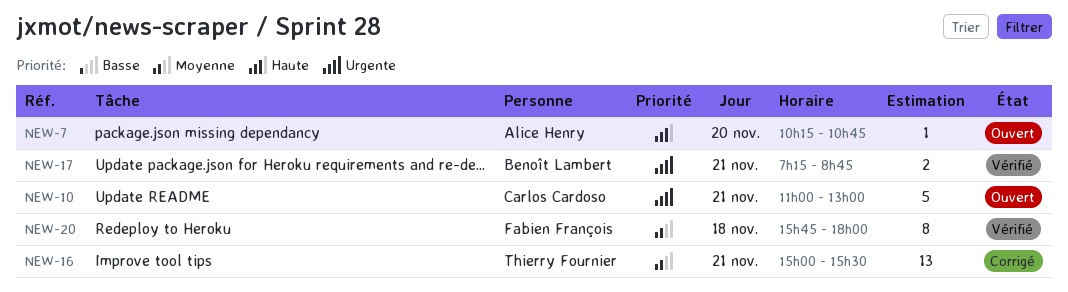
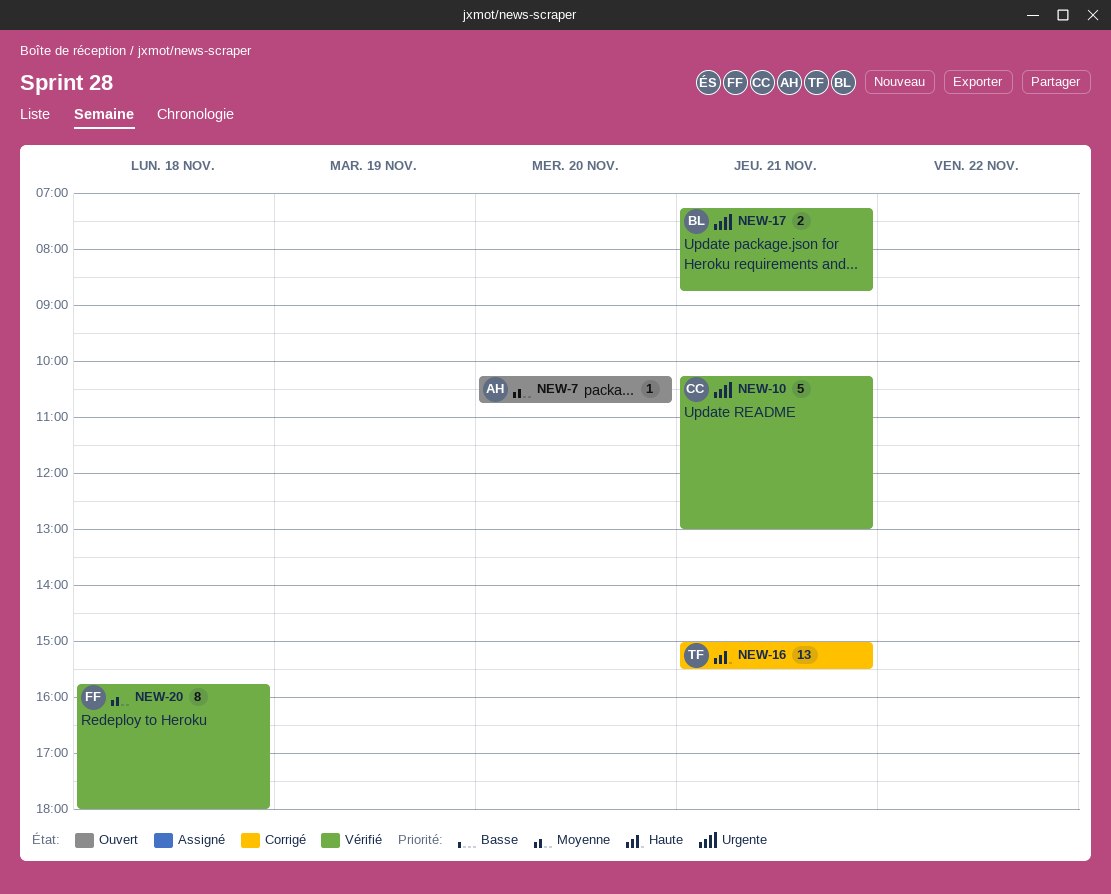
NEW-7, priority: Haute -> Moyenne
NEW-10, status: Ouvert -> Vérifié
NEW-10, begins: 11:00 -> 10:15
NEW-16, priority: Moyenne -> Haute

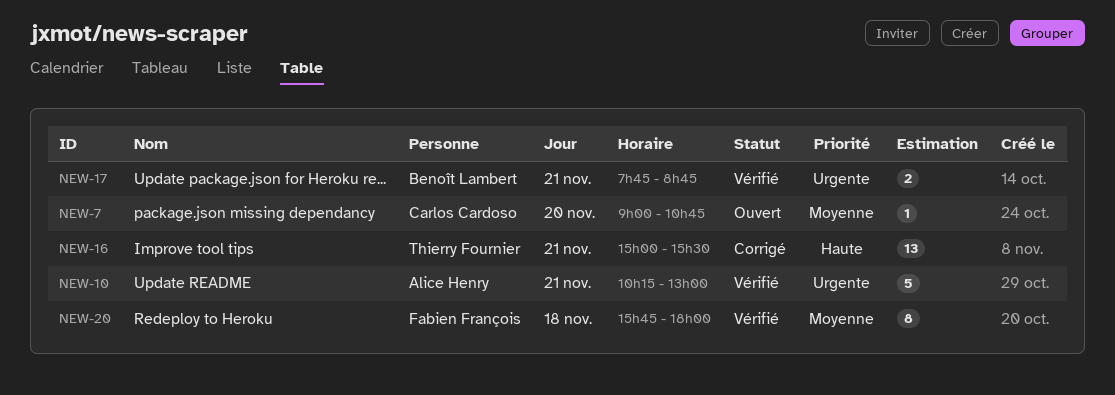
NEW-7, owner: Alice Henry -> Carlos Cardoso
NEW-7, begins: 10:15 -> 09:00
NEW-10, owner: Carlos Cardoso -> Alice Henry
NEW-17, begins: 07:15 -> 07:45

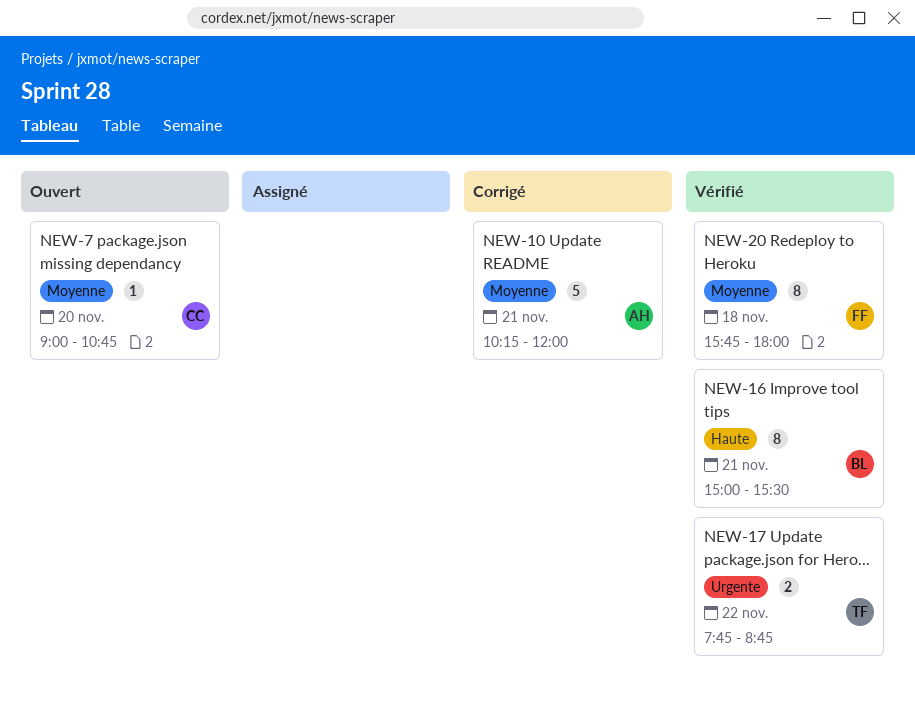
NEW-10, status: Vérifié -> Corrigé
NEW-10, priority: Urgente -> Moyenne
NEW-10, ends: 13:00 -> 12:00
NEW-16, status: Corrigé -> Vérifié
NEW-16, owner: Thierry Fournier -> Benoît Lambert
NEW-16, estimate: 13 -> 8
NEW-17, owner: Benoît Lambert -> Thierry Fournier
NEW-17, day: Nov 21 -> Nov 22

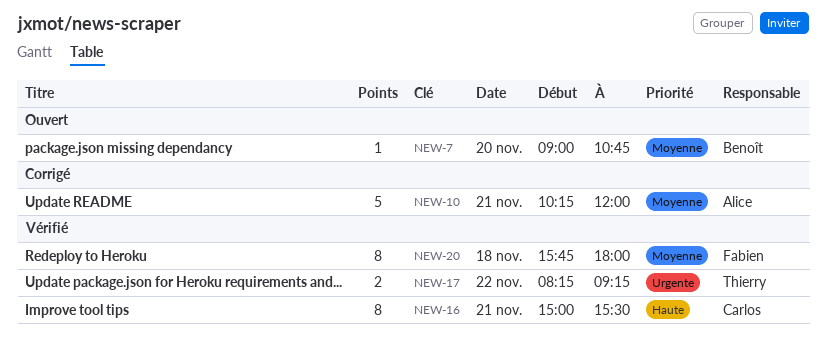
NEW-7, owner: Carlos -> Benoît
NEW-16, owner: Benoît -> Carlos
NEW-17, begins: 07:45 -> 08:15
NEW-17, ends: 08:45 -> 09:15

